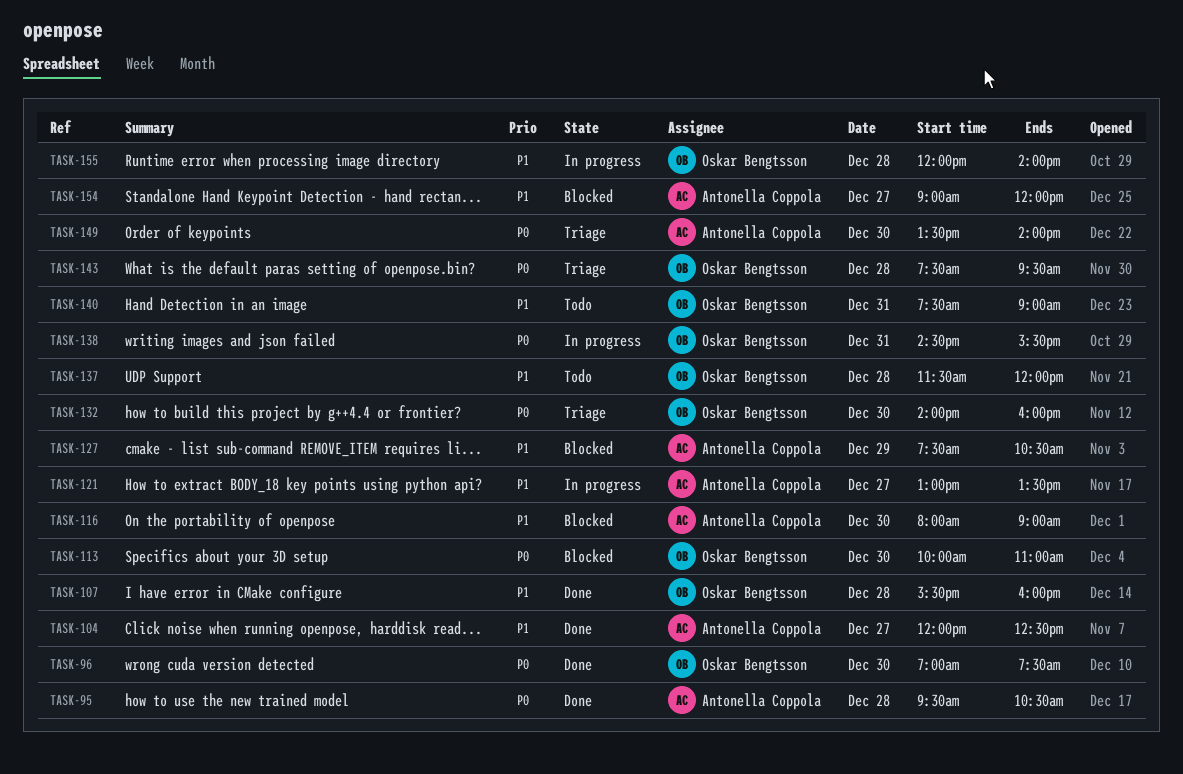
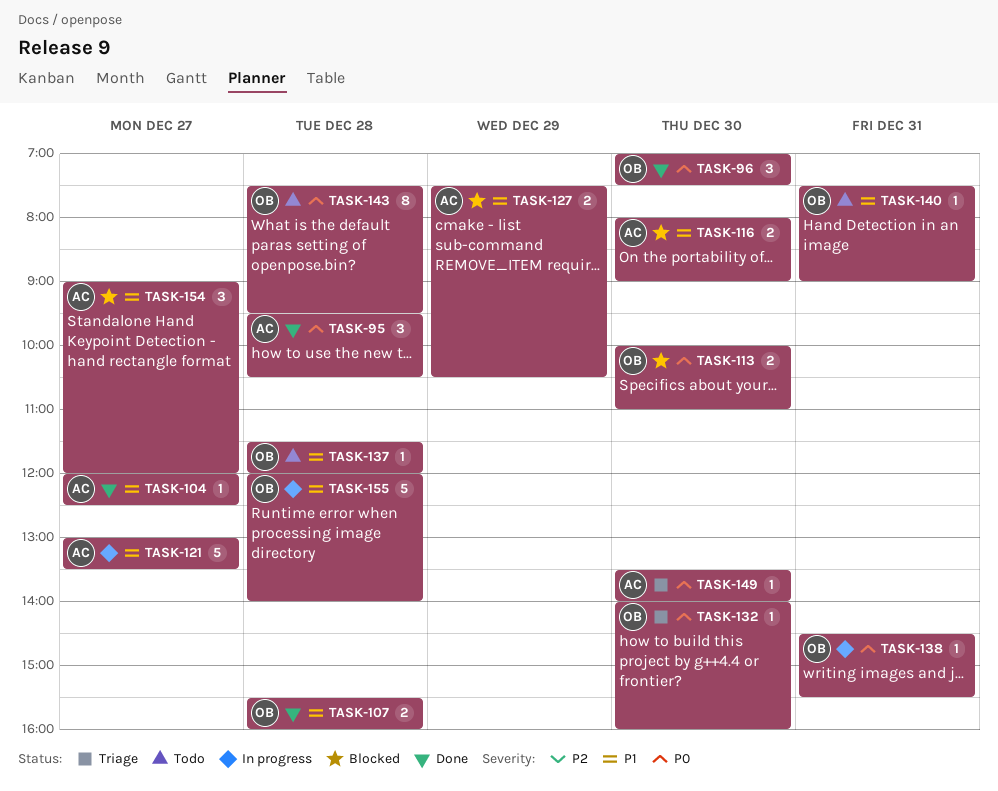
TASK-143, status: Triage -> Todo

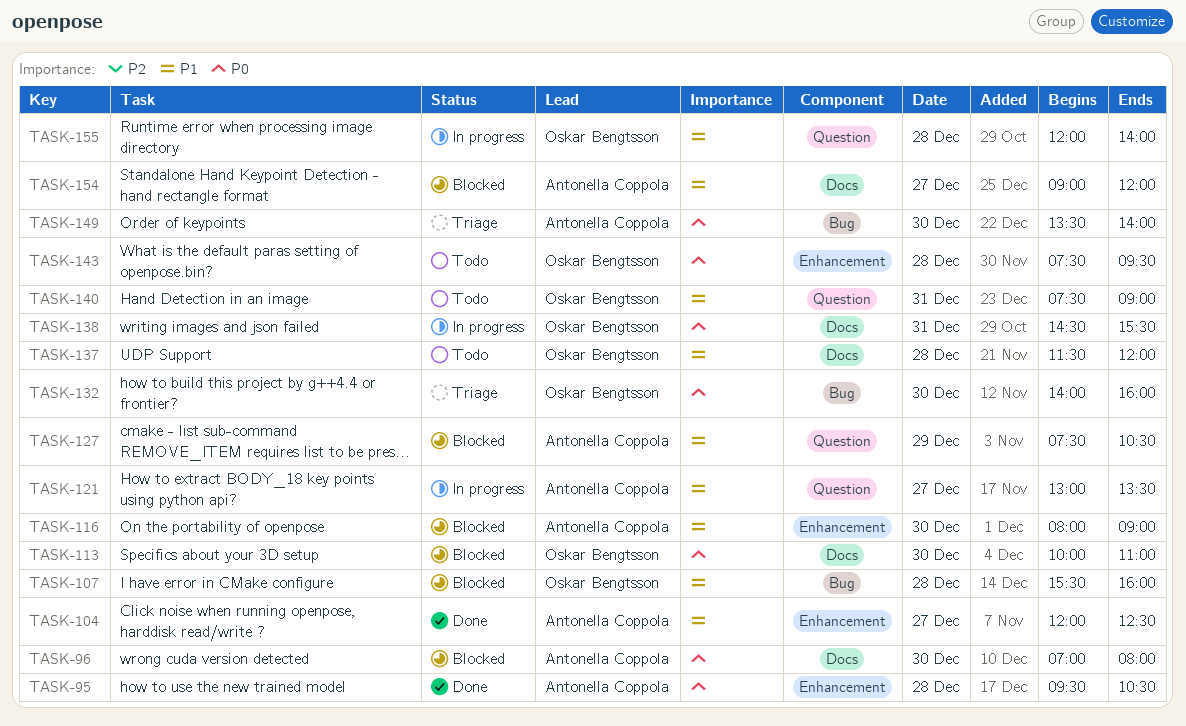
TASK-96, status: Done -> Blocked
TASK-96, owner: Oskar Bengtsson -> Antonella Coppola
TASK-96, ends: 07:30 -> 08:00
TASK-107, status: Done -> Blocked

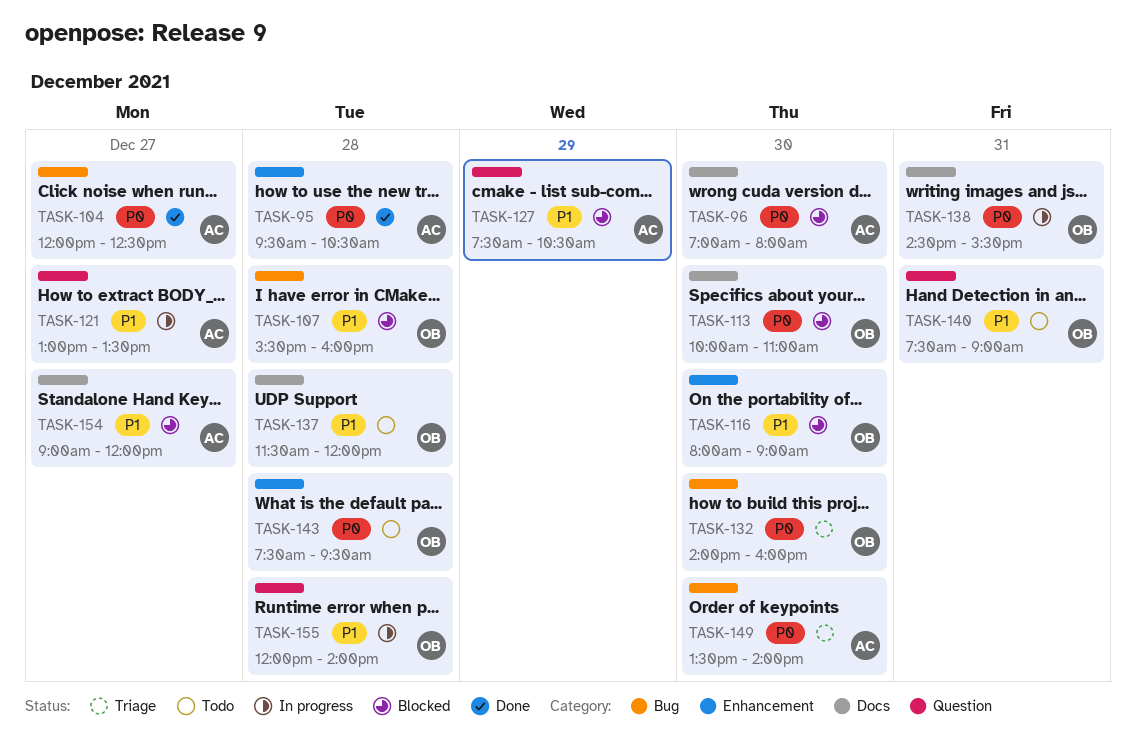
TASK-104, priority: P1 -> P0
TASK-104, label: Enhancement -> Bug
TASK-116, owner: Antonella Coppola -> Oskar Bengtsson

